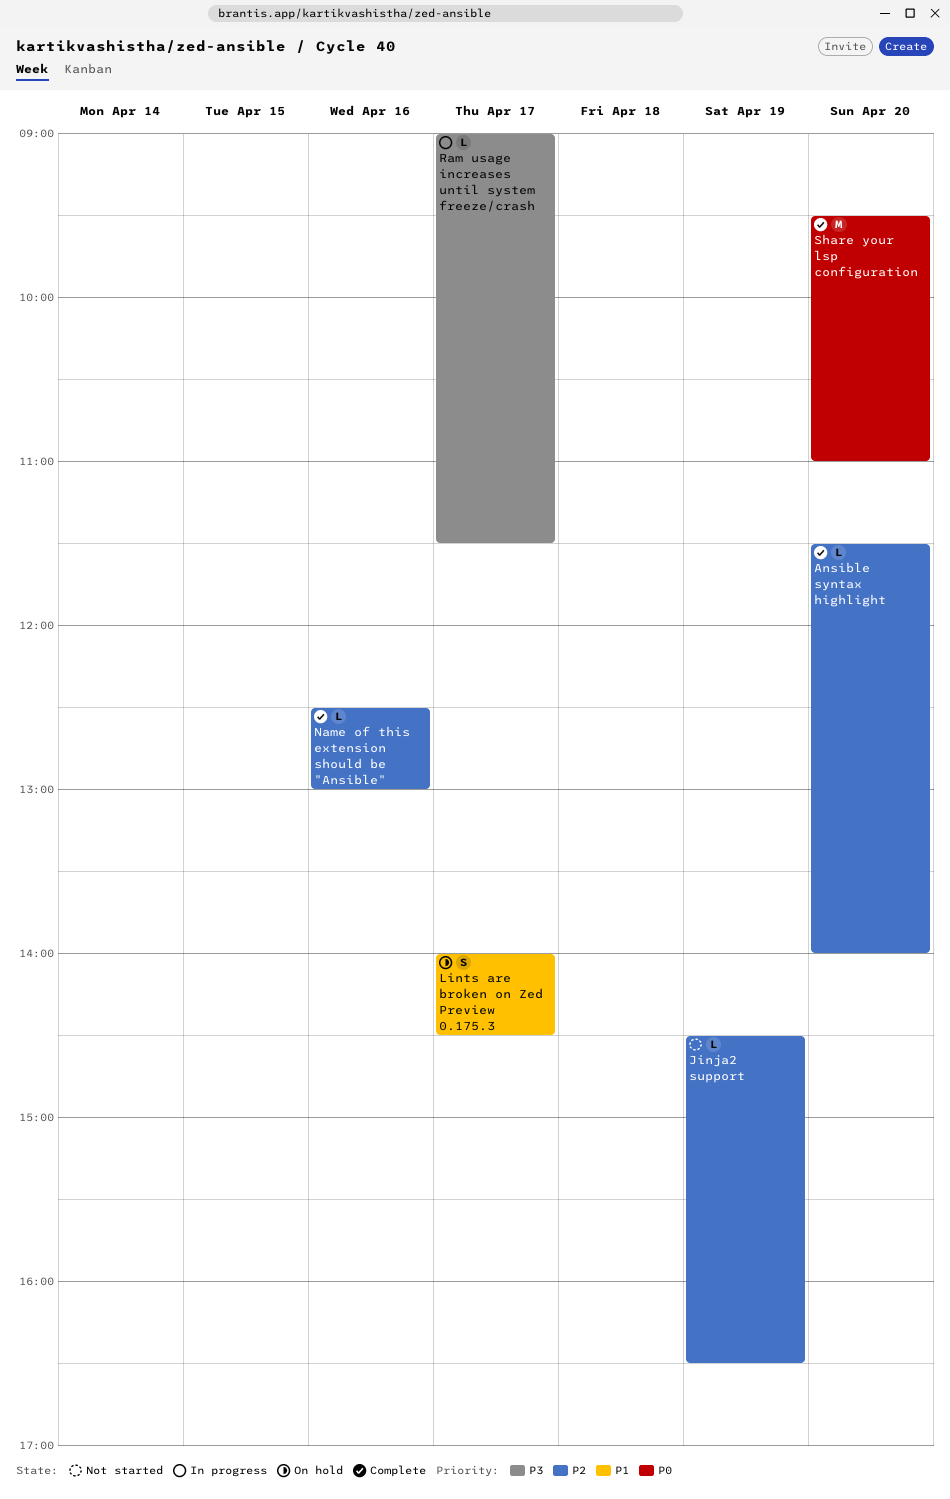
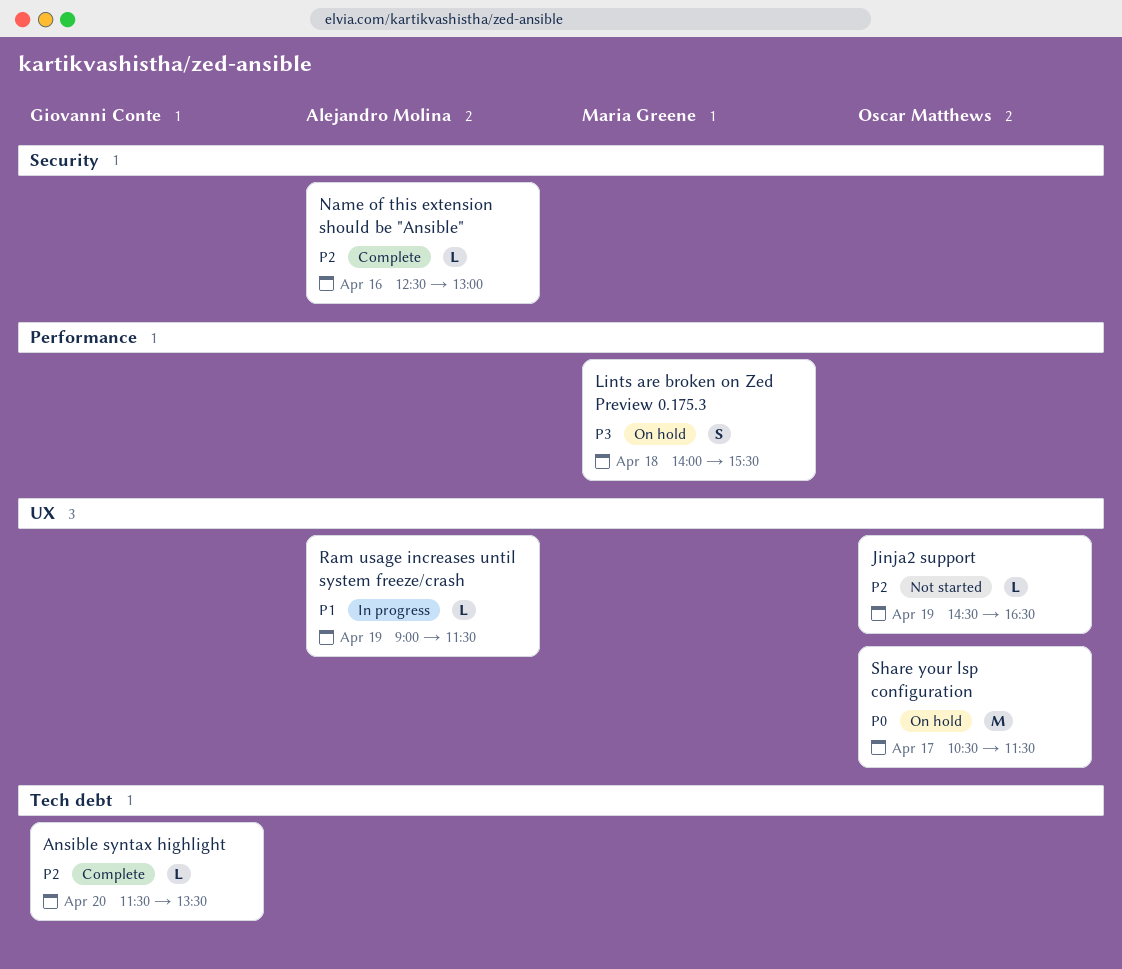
Ansible syntax highlight, ends: 14:00 -> 13:30
Lints are broken on Zed Preview 0.175.3, priority: P1 -> P3
Lints are broken on Zed Preview 0.175.3, day: Apr 17 -> Apr 18
Lints are broken on Zed Preview 0.175.3, ends: 14:30 -> 15:30
Ram usage increases until system freeze/crash, priority: P3 -> P1
Ram usage increases until system freeze/crash, day: Apr 17 -> Apr 19
Share your lsp configuration, status: Complete -> On hold
Share your lsp configuration, day: Apr 20 -> Apr 17
Share your lsp configuration, begins: 09:30 -> 10:30
Share your lsp configuration, ends: 11:00 -> 11:30

